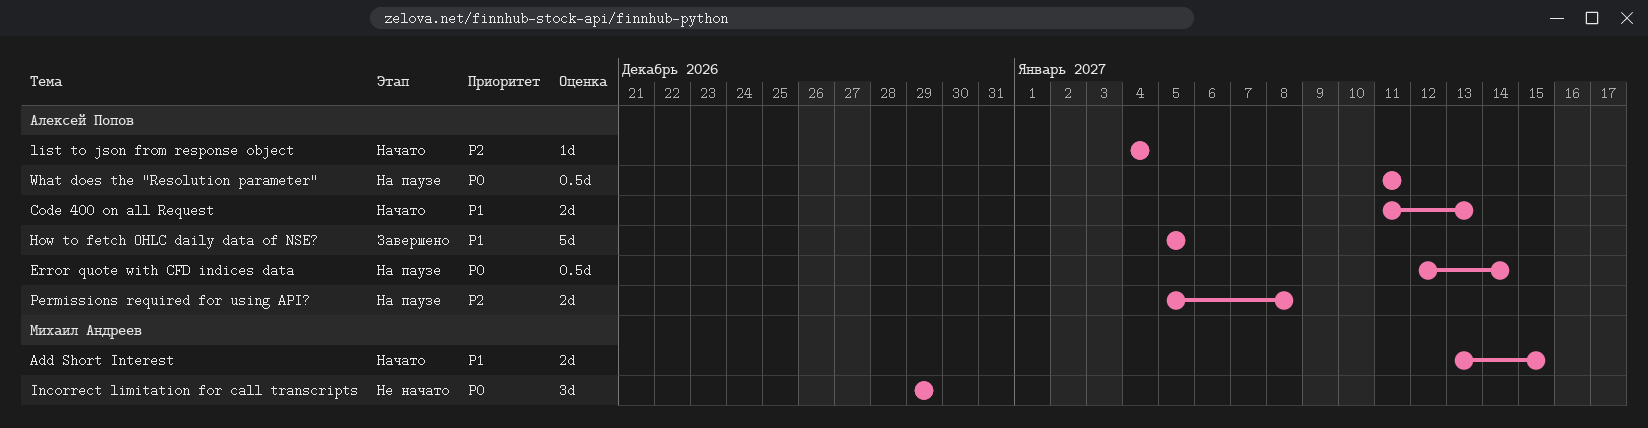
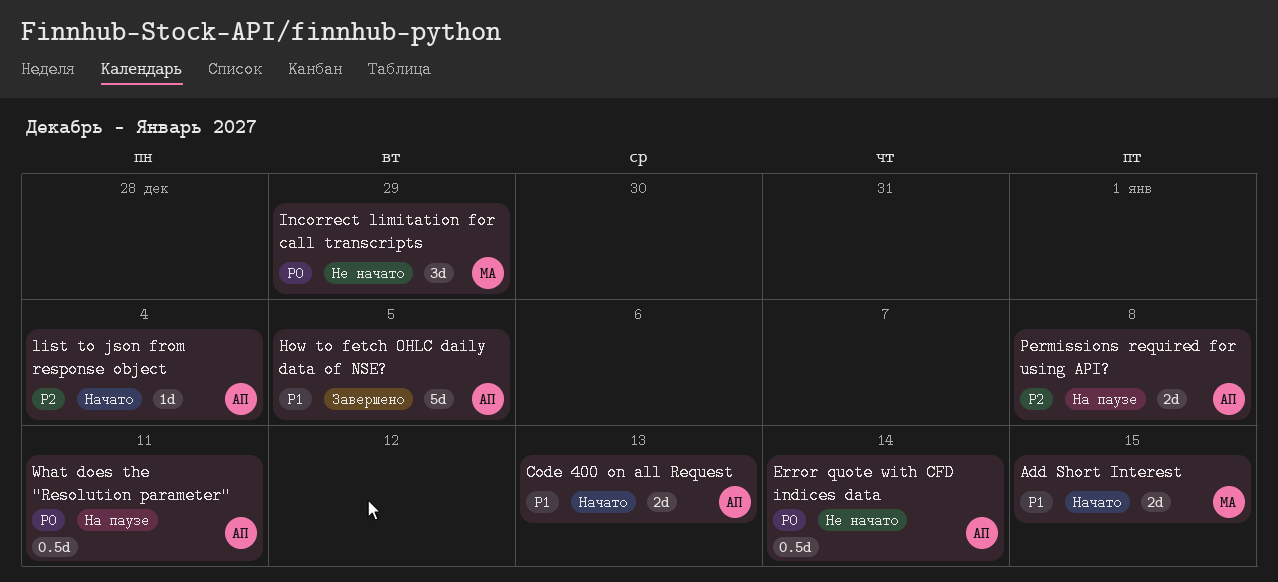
Error quote with CFD indices data, status: На паузе -> Не начато

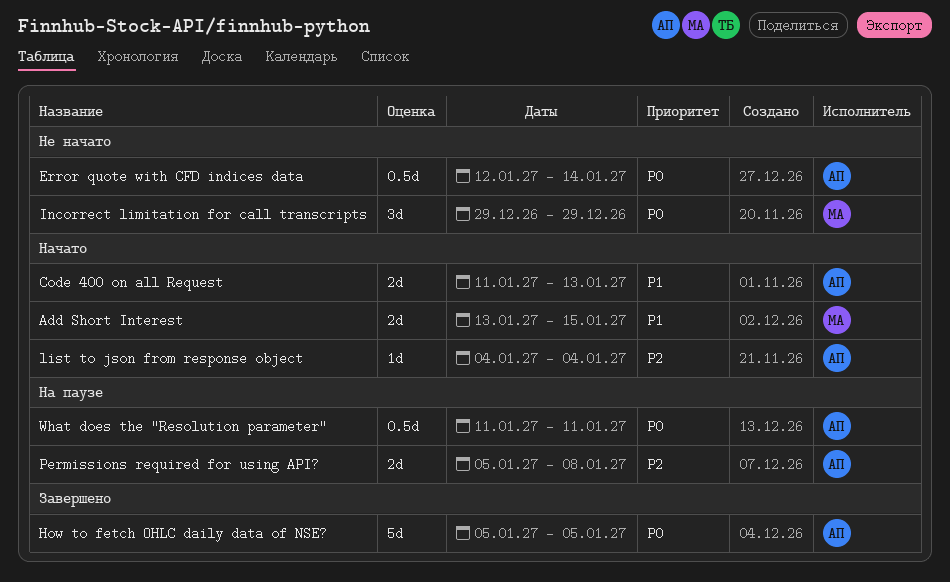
How to fetch OHLC daily data of NSE?, priority: P1 -> P0

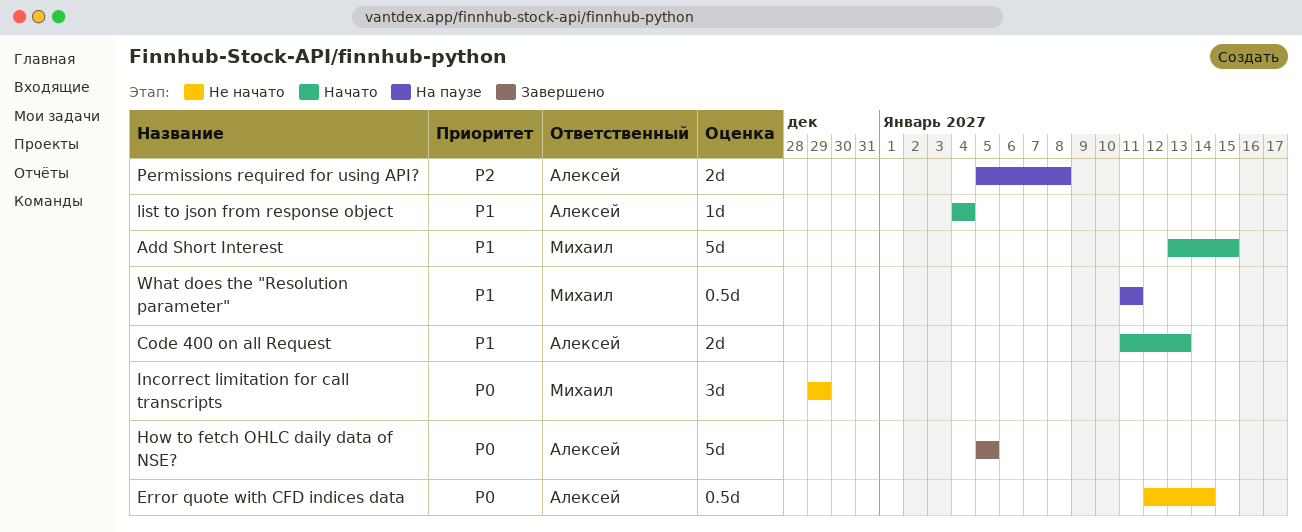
Add Short Interest, estimate: 2d -> 5d
list to json from response object, priority: P2 -> P1
What does the "Resolution parameter", owner: Алексей -> Михаил
What does the "Resolution parameter", priority: P0 -> P1

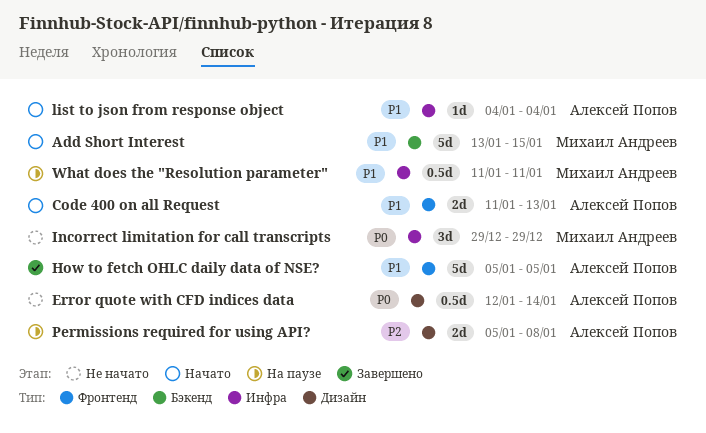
How to fetch OHLC daily data of NSE?, priority: P0 -> P1

